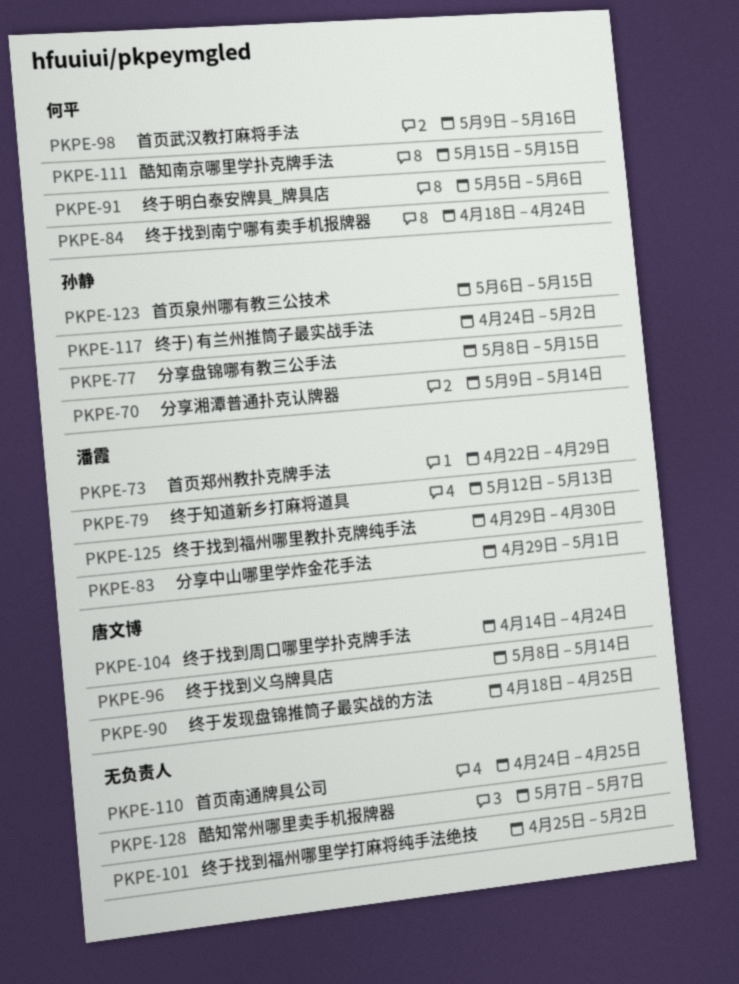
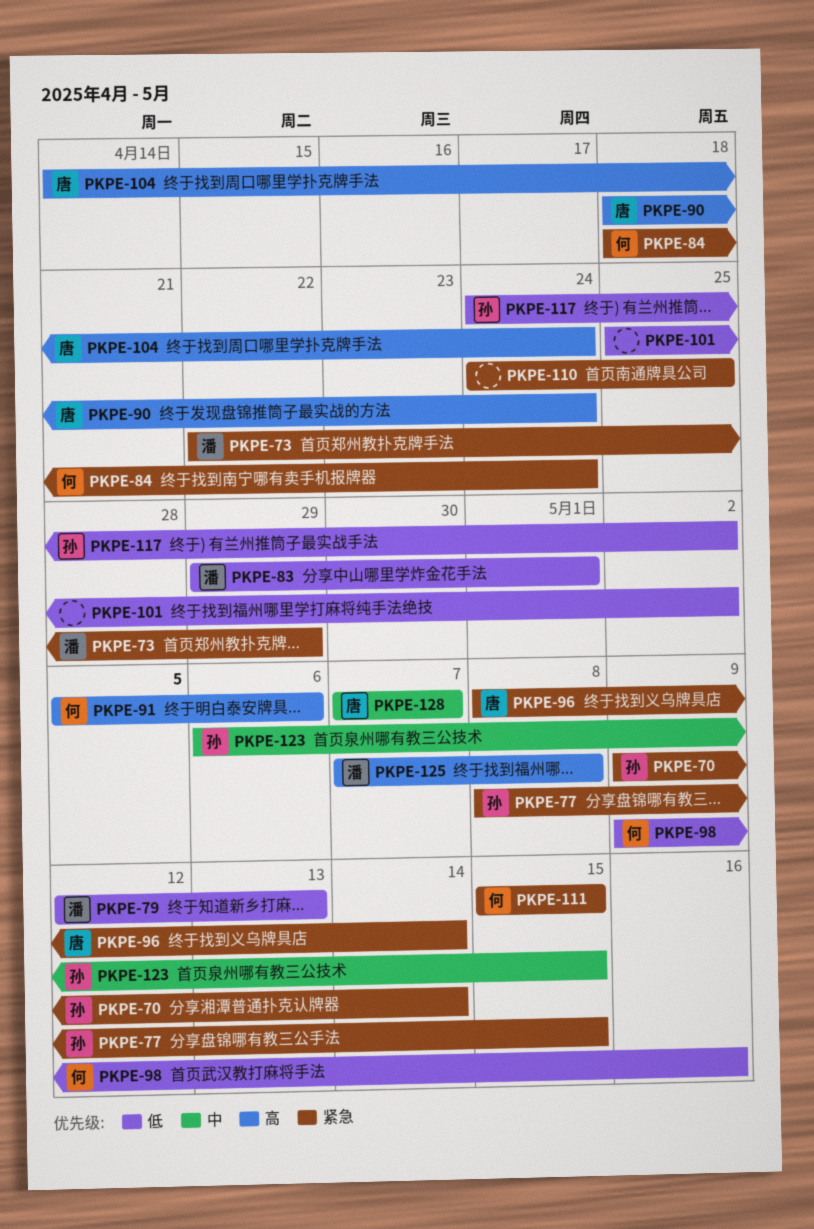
PKPE-90, due: Apr 25 -> Apr 24
PKPE-125, start: Apr 29 -> May 7
PKPE-125, due: Apr 30 -> May 8
PKPE-128, owner: none -> 唐文博

